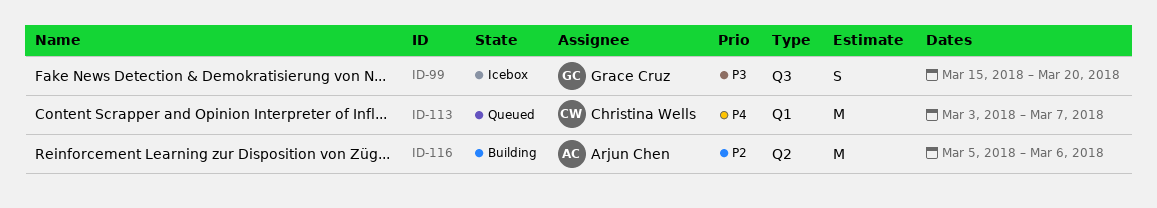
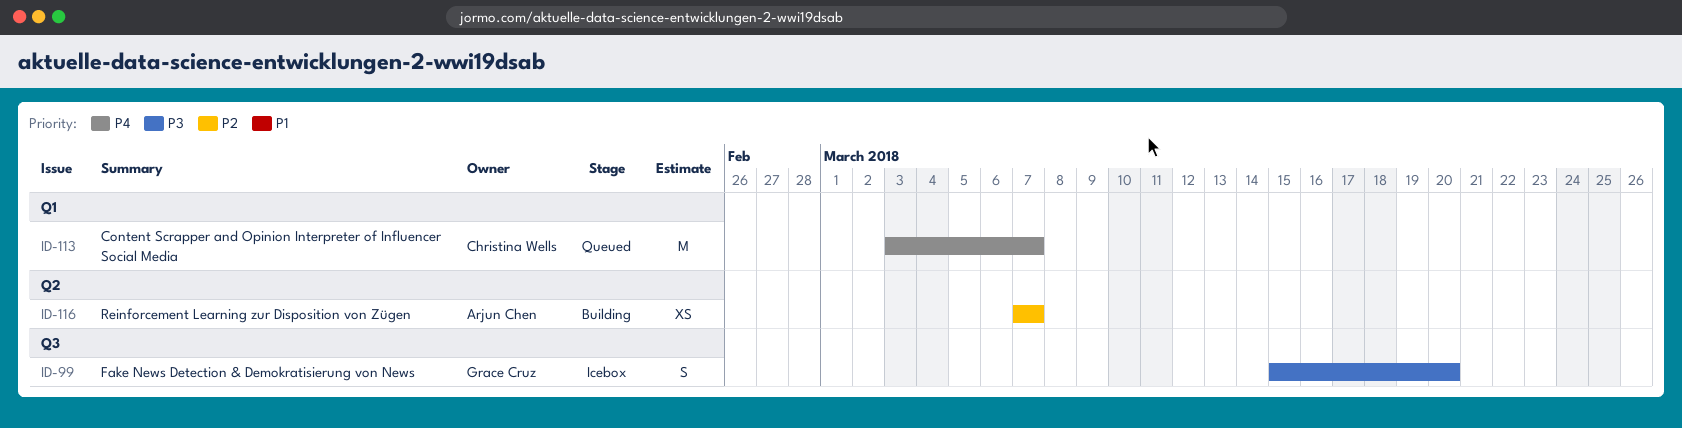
ID-116, estimate: M -> XS
ID-116, start: Mar 5 -> Mar 7
ID-116, due: Mar 6 -> Mar 7

